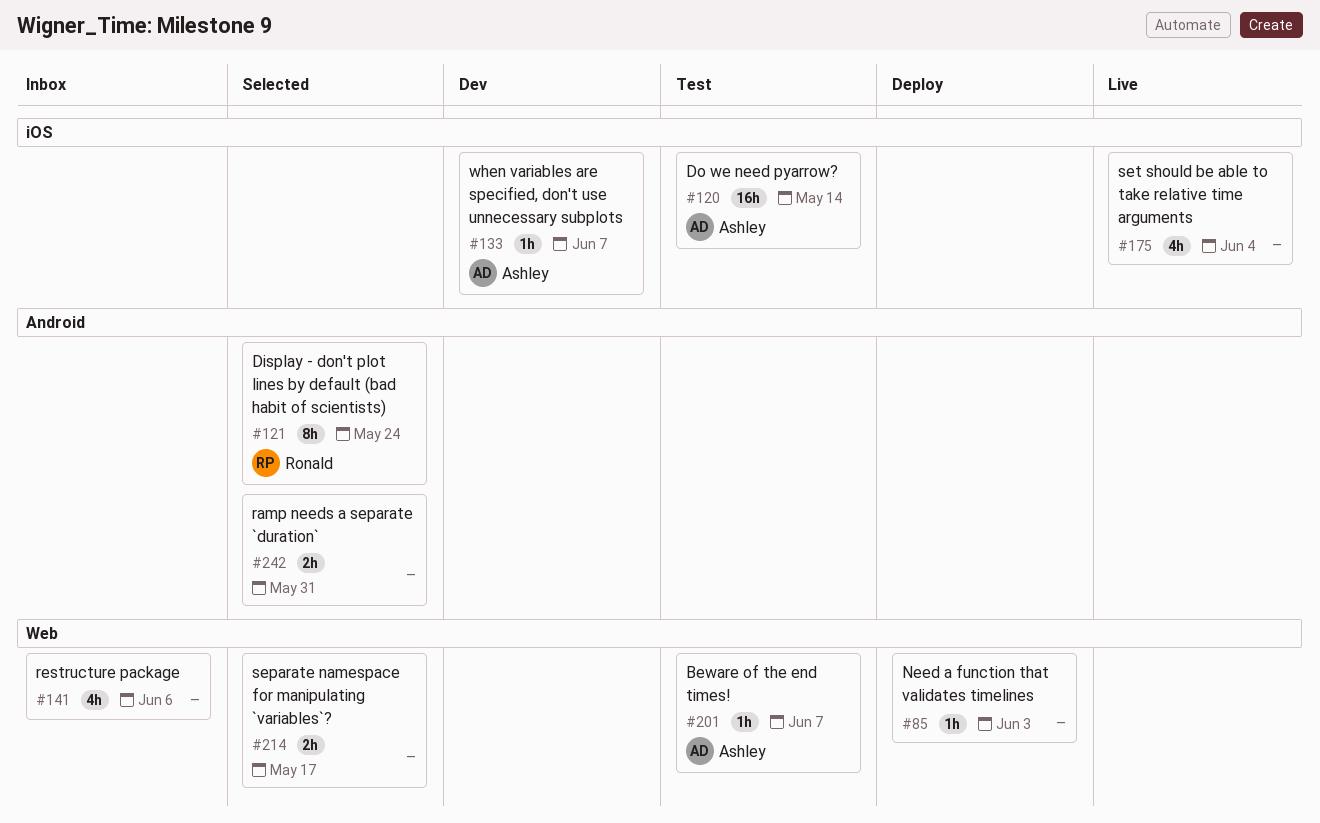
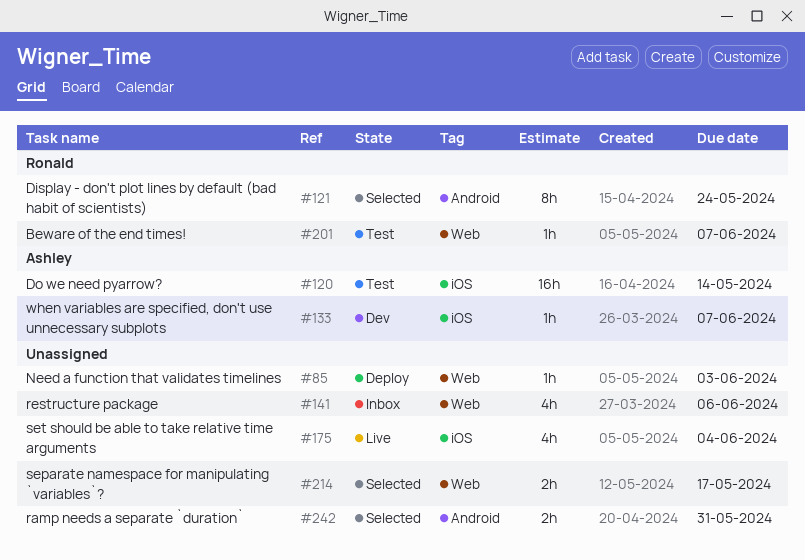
#201, owner: Ashley -> Ronald

